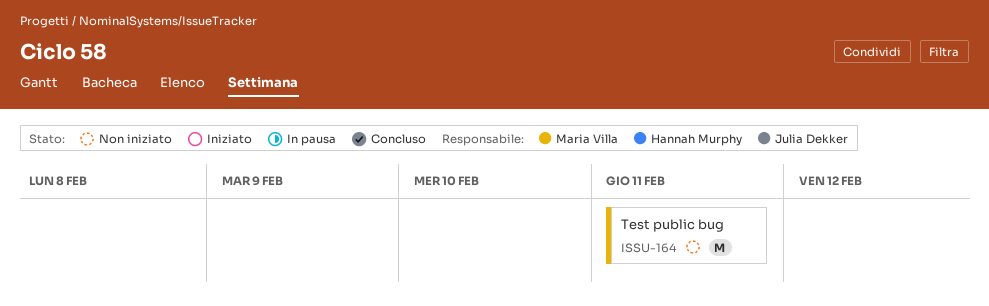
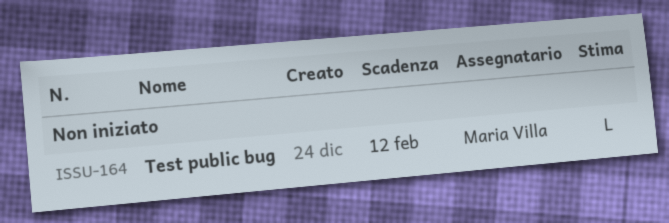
ISSU-164, estimate: M -> L
ISSU-164, due: Feb 11 -> Feb 12

